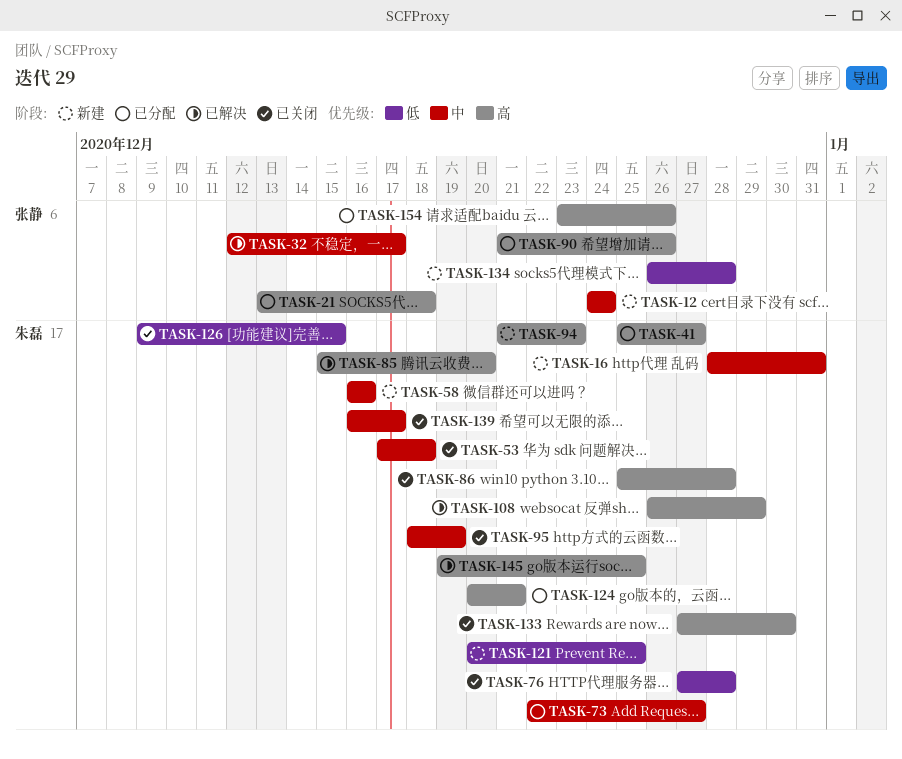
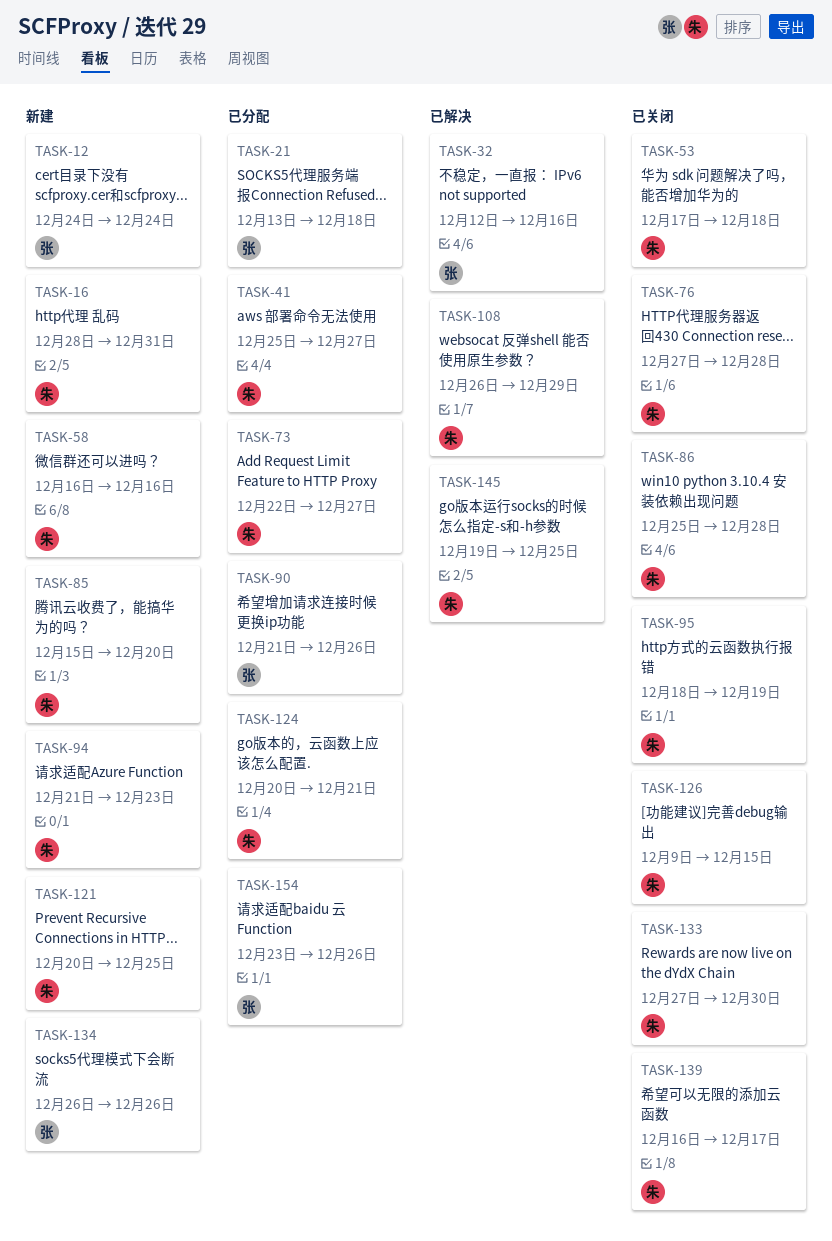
TASK-32, due: Dec 17 -> Dec 16
TASK-85, status: 已解决 -> 新建
TASK-134, due: Dec 28 -> Dec 26

